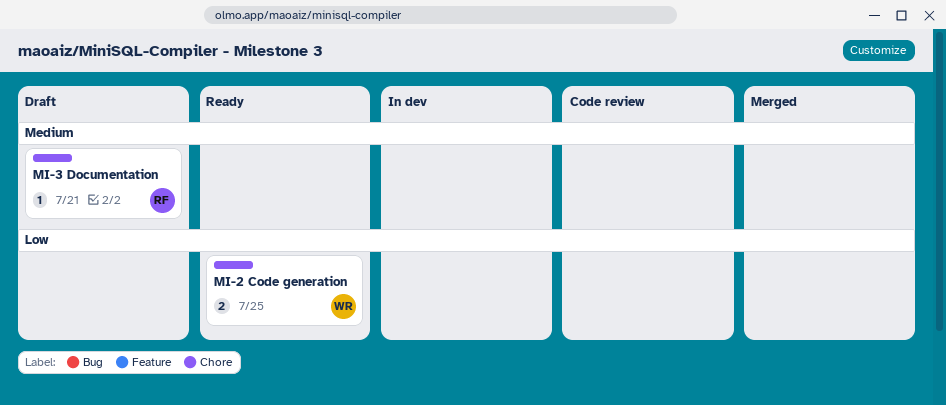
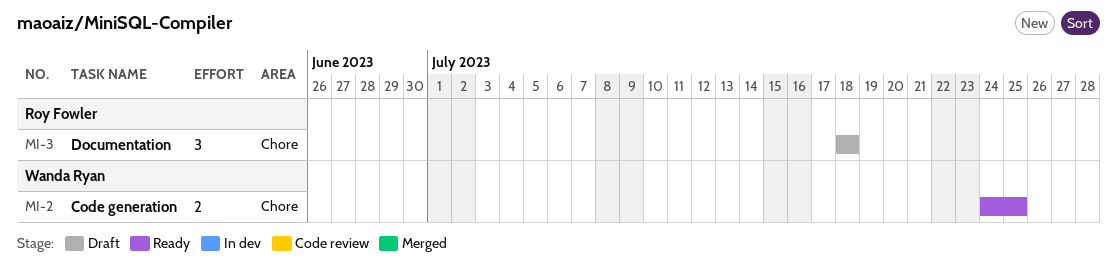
MI-3, estimate: 1 -> 3
MI-3, due: Jul 21 -> Jul 18

